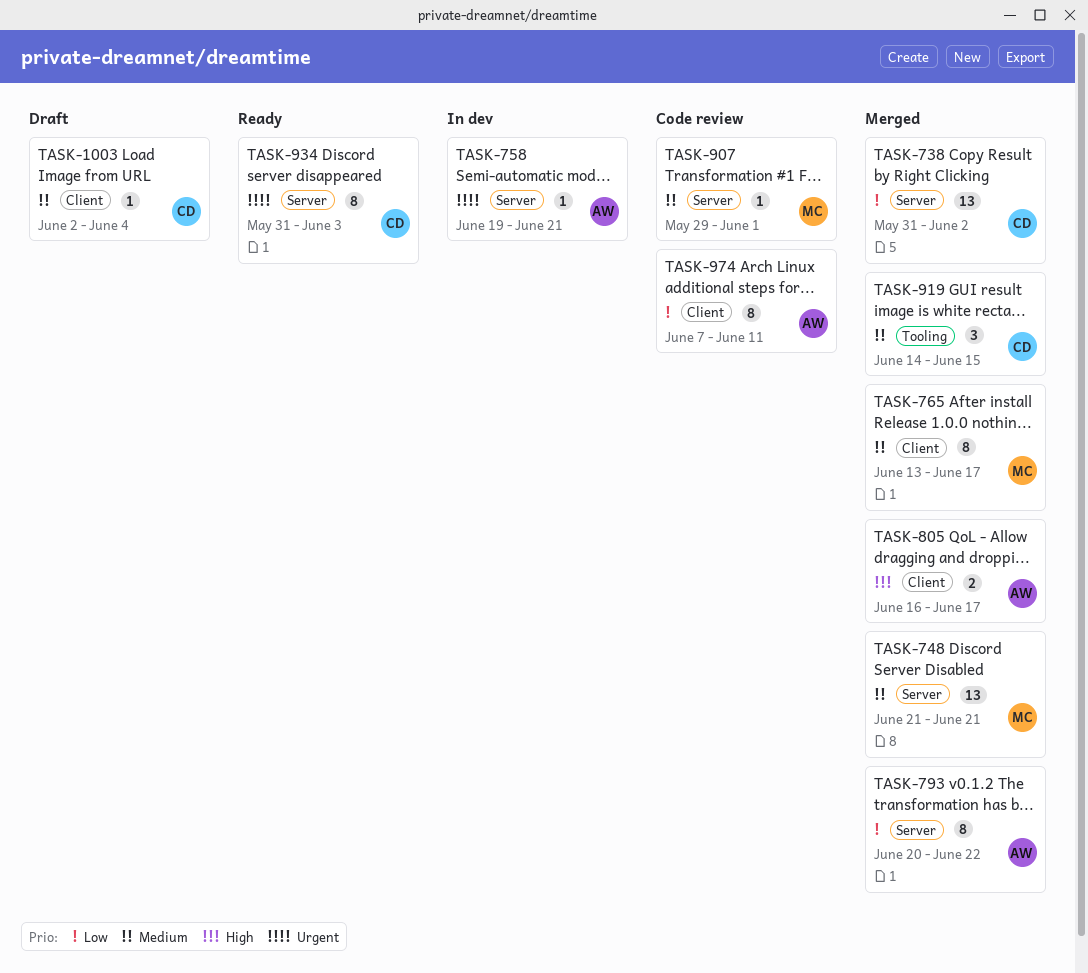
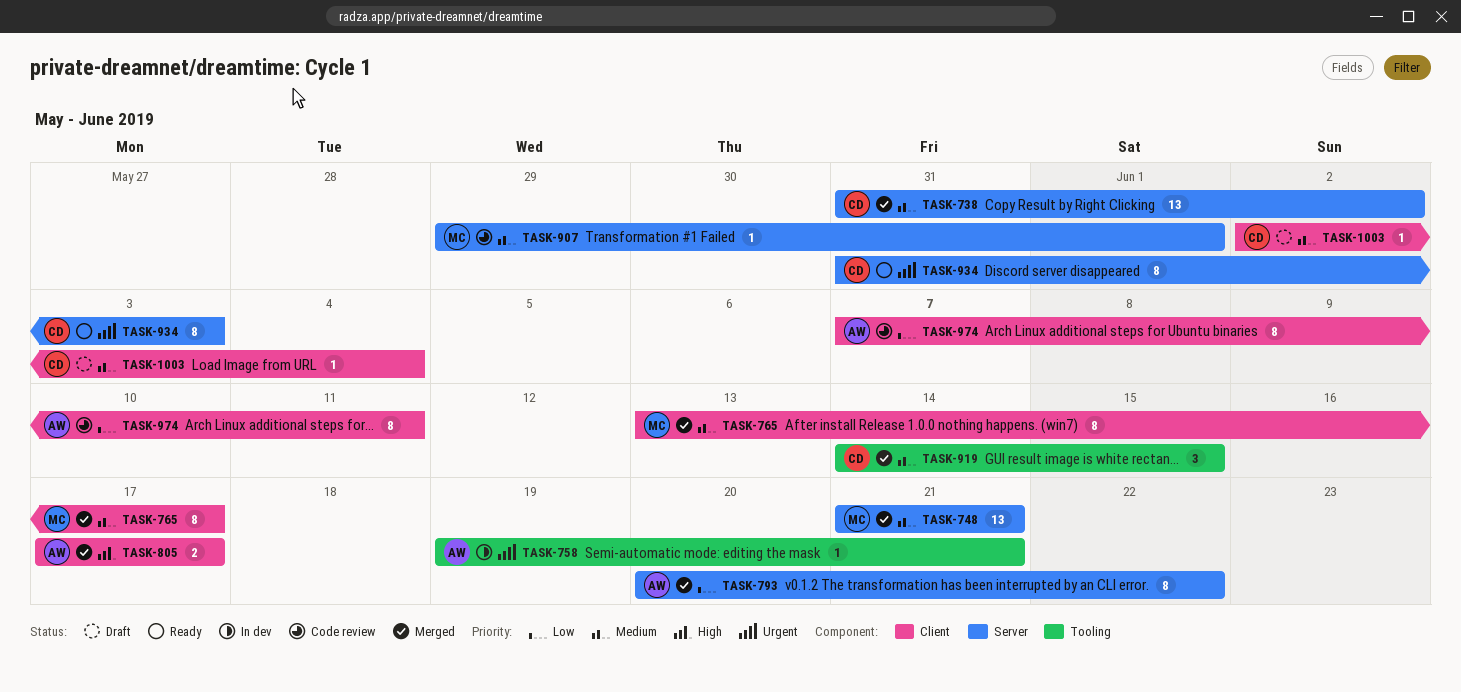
TASK-738, priority: Low -> Medium
TASK-758, label: Server -> Tooling
TASK-805, start: Jun 16 -> Jun 17

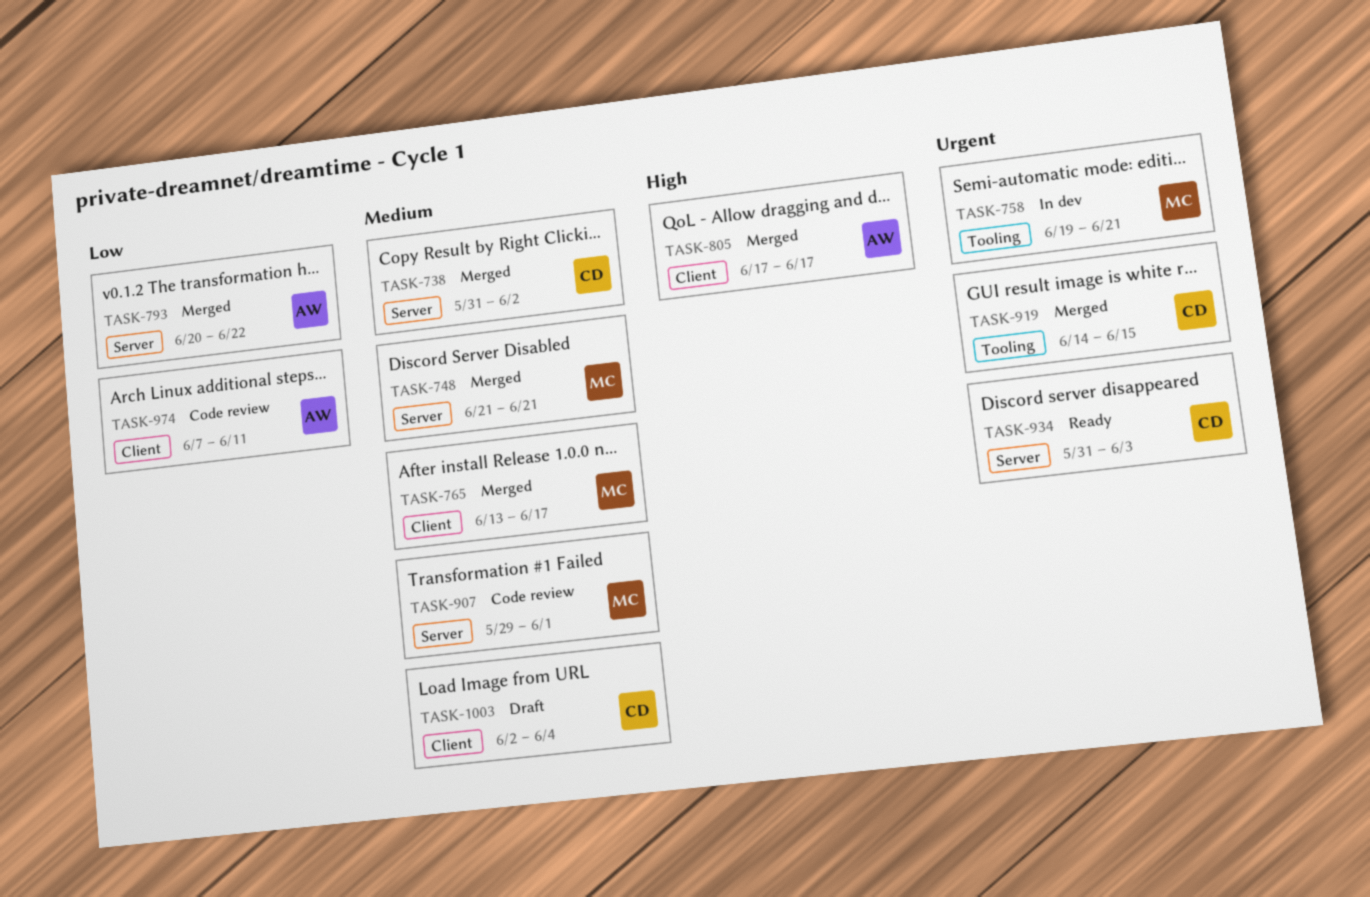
TASK-758, owner: AW -> MC
TASK-919, priority: Medium -> Urgent

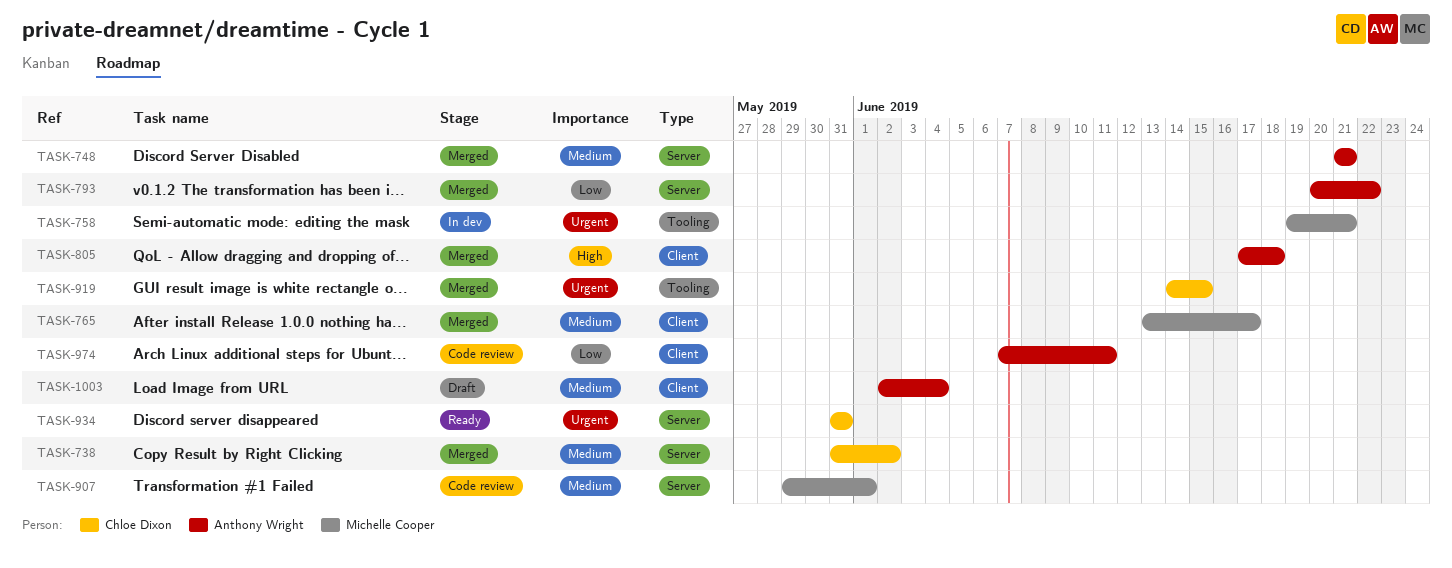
TASK-748, owner: Michelle Cooper -> Anthony Wright
TASK-805, due: Jun 17 -> Jun 18
TASK-934, due: Jun 3 -> May 31
TASK-1003, owner: Chloe Dixon -> Anthony Wright

